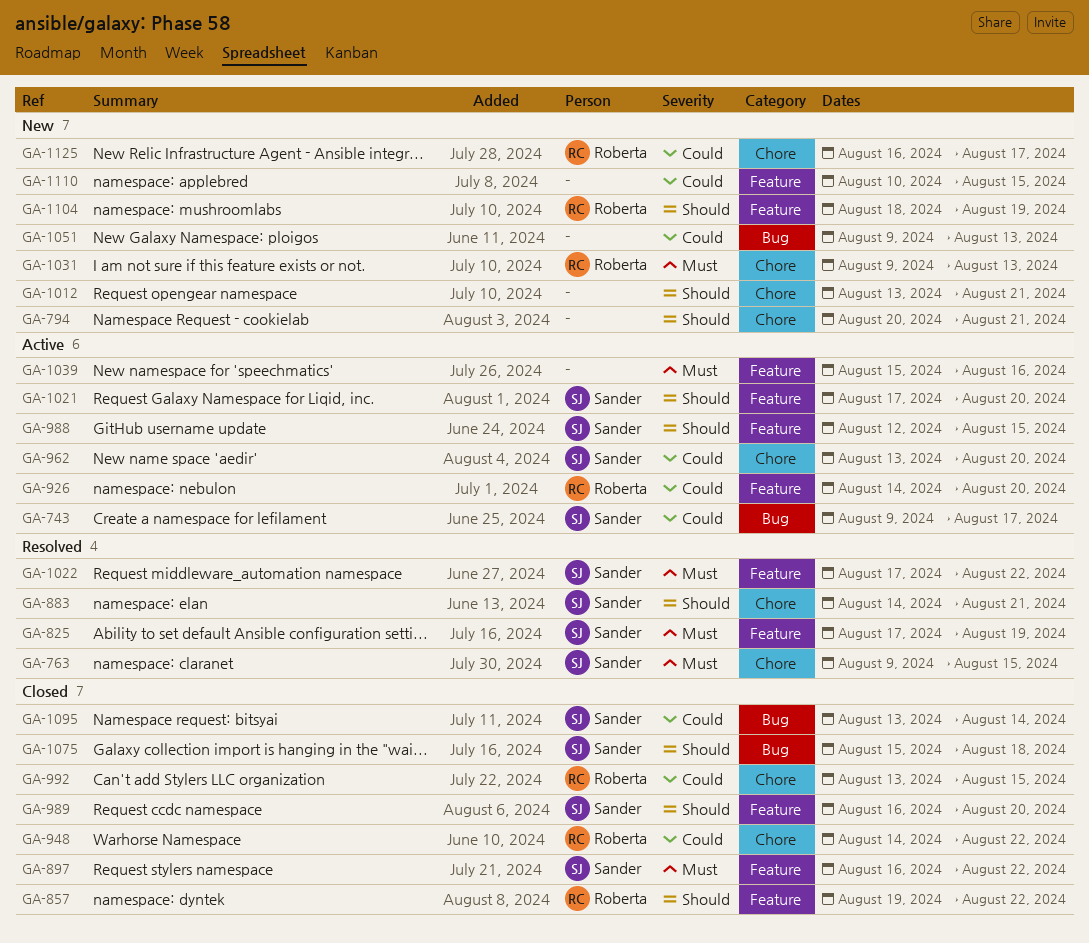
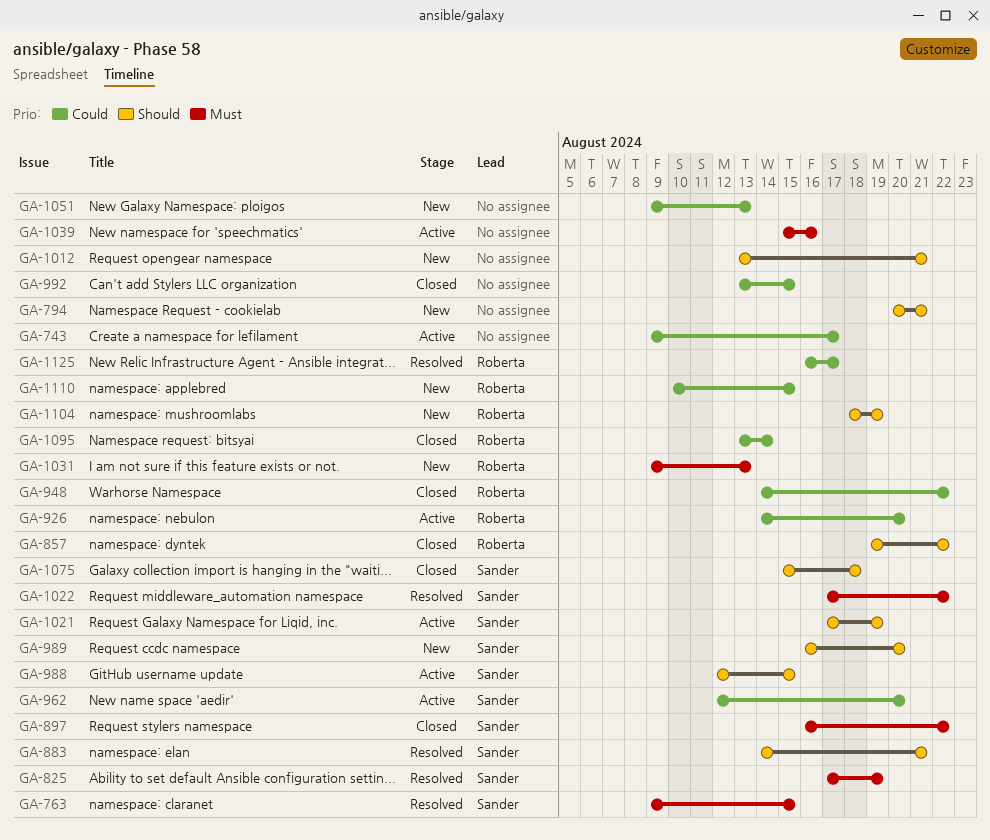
GA-743, owner: Sander -> none
GA-962, start: Aug 13 -> Aug 12
GA-989, status: Closed -> New
GA-992, owner: Roberta -> none
GA-1021, due: Aug 20 -> Aug 19
GA-1095, owner: Sander -> Roberta
GA-1110, owner: none -> Roberta
GA-1125, status: New -> Resolved

